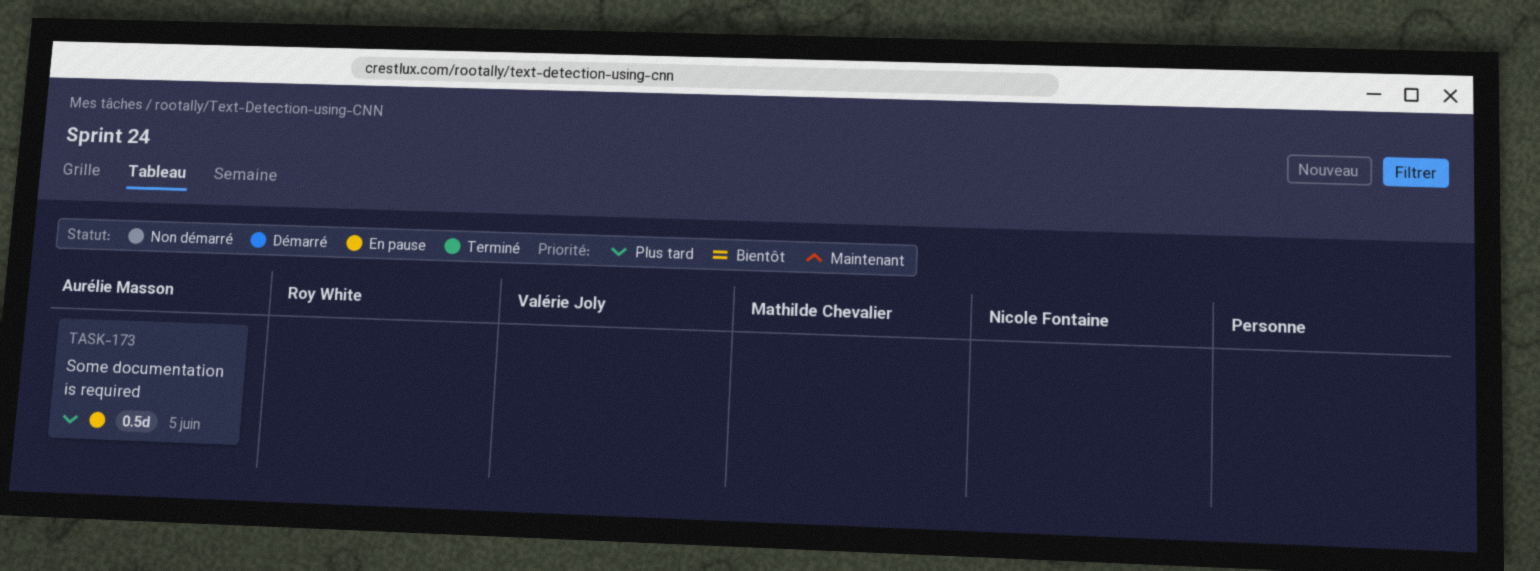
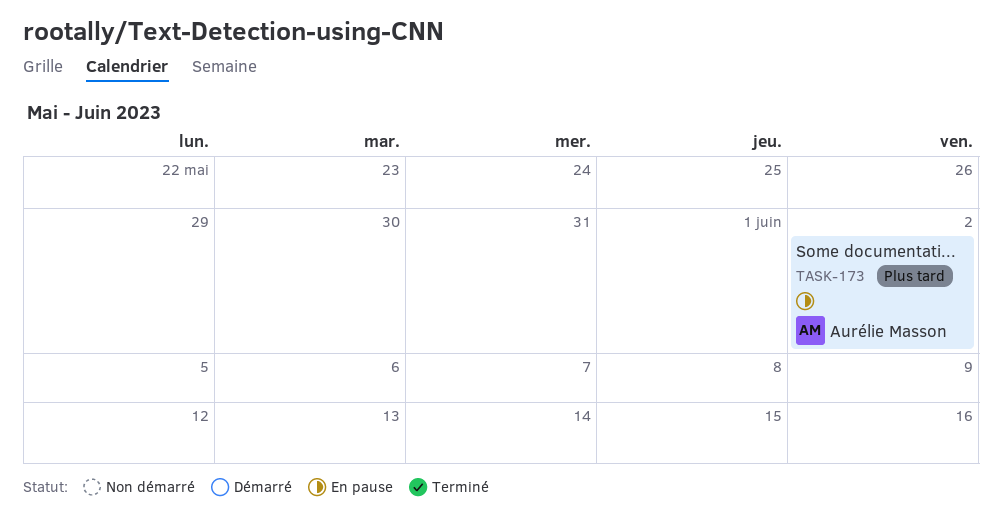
TASK-173, due: Jun 5 -> Jun 2

